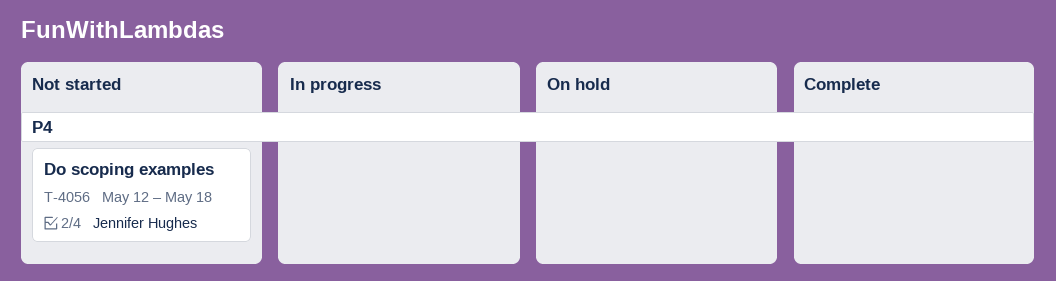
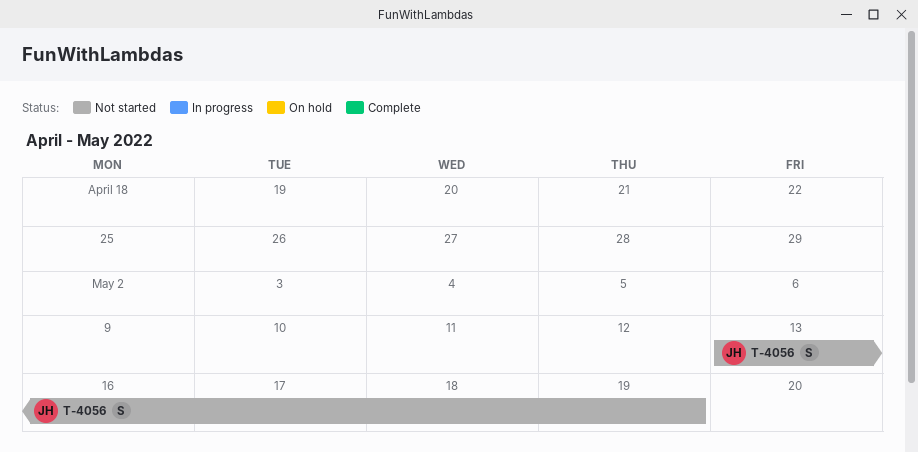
T-4056, start: May 12 -> May 13
T-4056, due: May 18 -> May 19

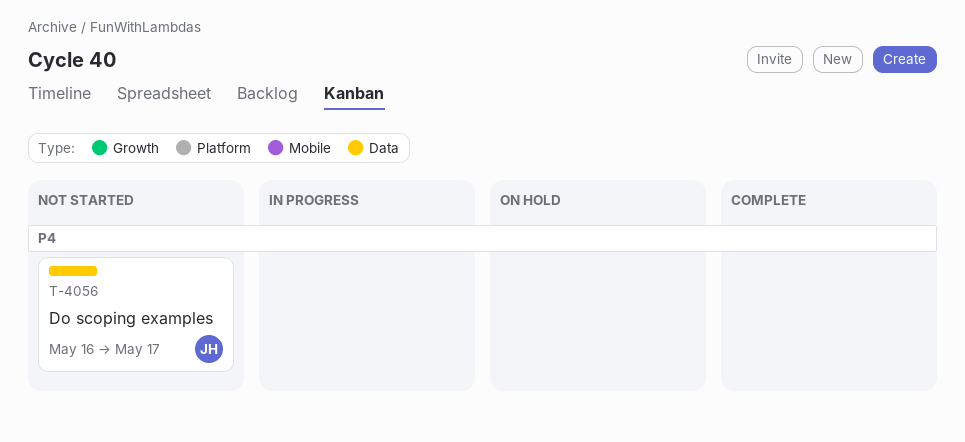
T-4056, start: May 13 -> May 16
T-4056, due: May 19 -> May 17

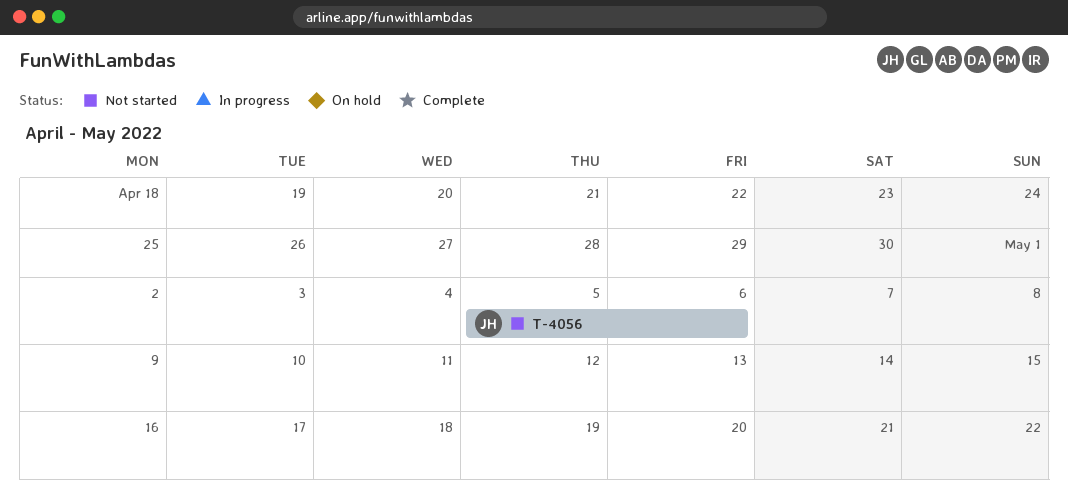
T-4056, start: May 16 -> May 5
T-4056, due: May 17 -> May 6

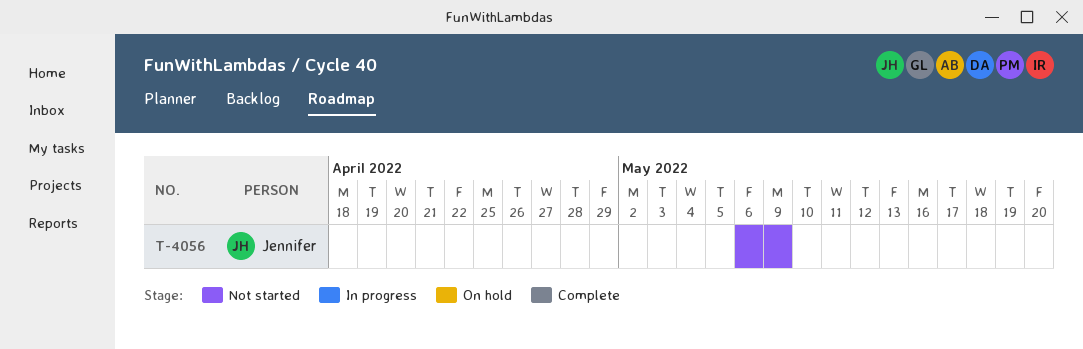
T-4056, start: May 5 -> May 6
T-4056, due: May 6 -> May 9

